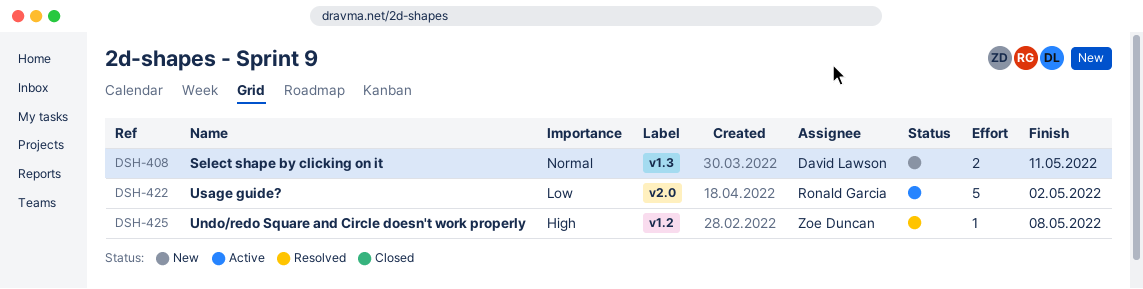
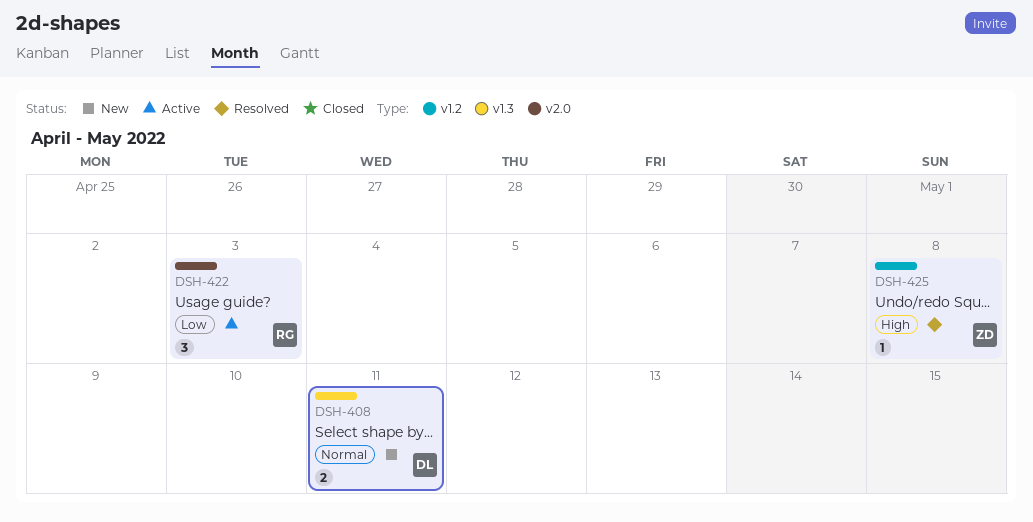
DSH-422, estimate: 5 -> 3
DSH-422, due: May 2 -> May 3

